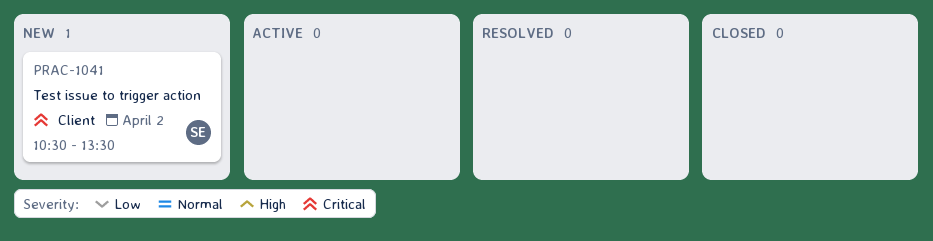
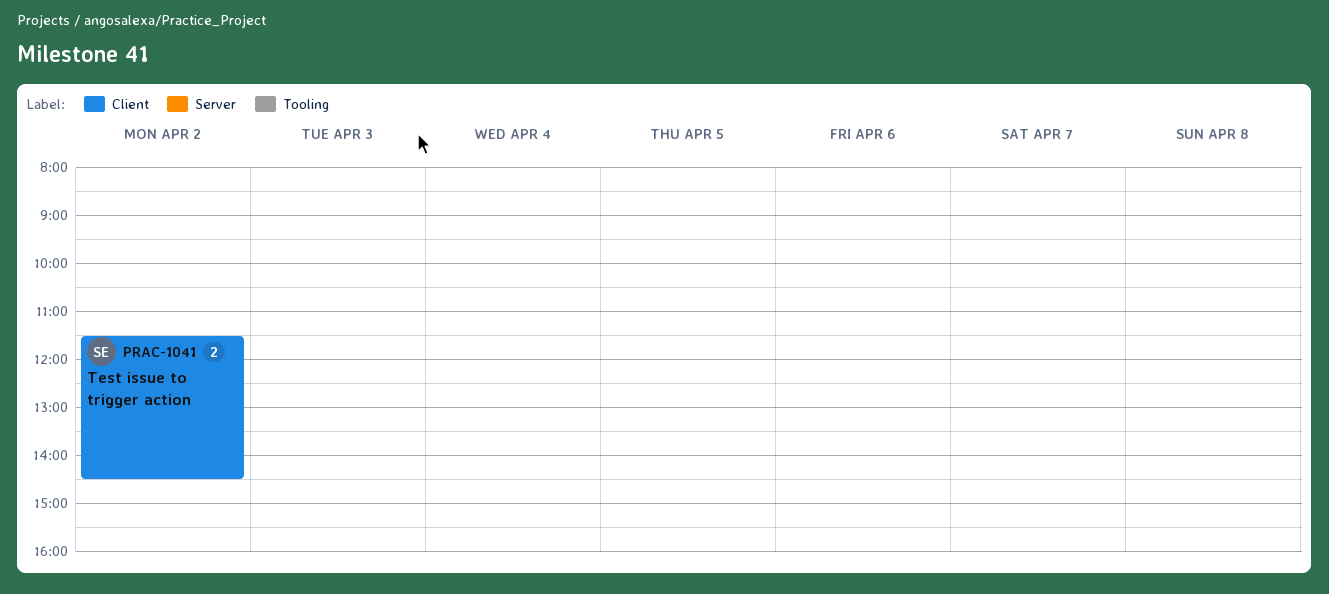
PRAC-1041, begins: 10:30 -> 11:30
PRAC-1041, ends: 13:30 -> 14:30

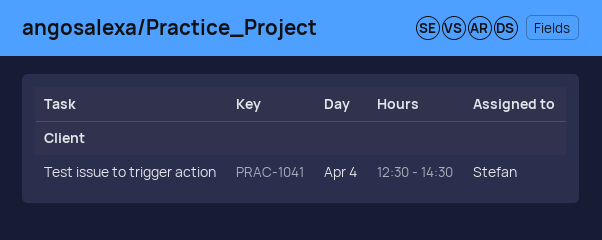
PRAC-1041, day: Apr 2 -> Apr 4
PRAC-1041, begins: 11:30 -> 12:30

